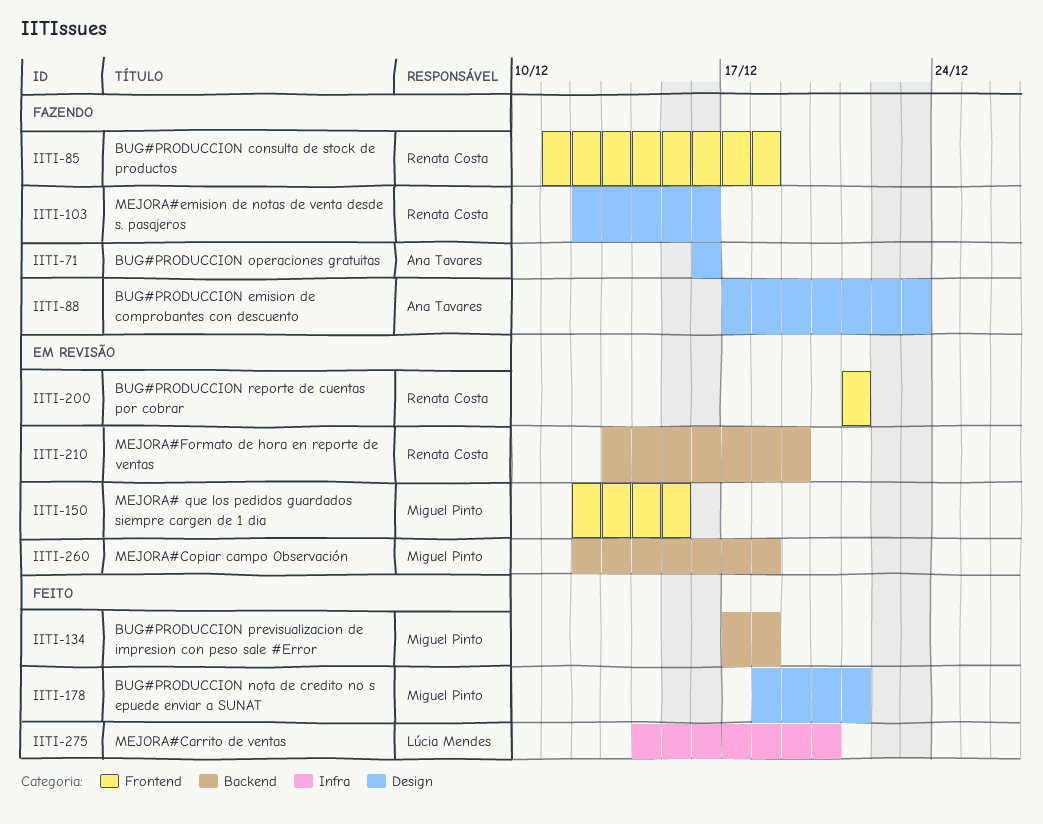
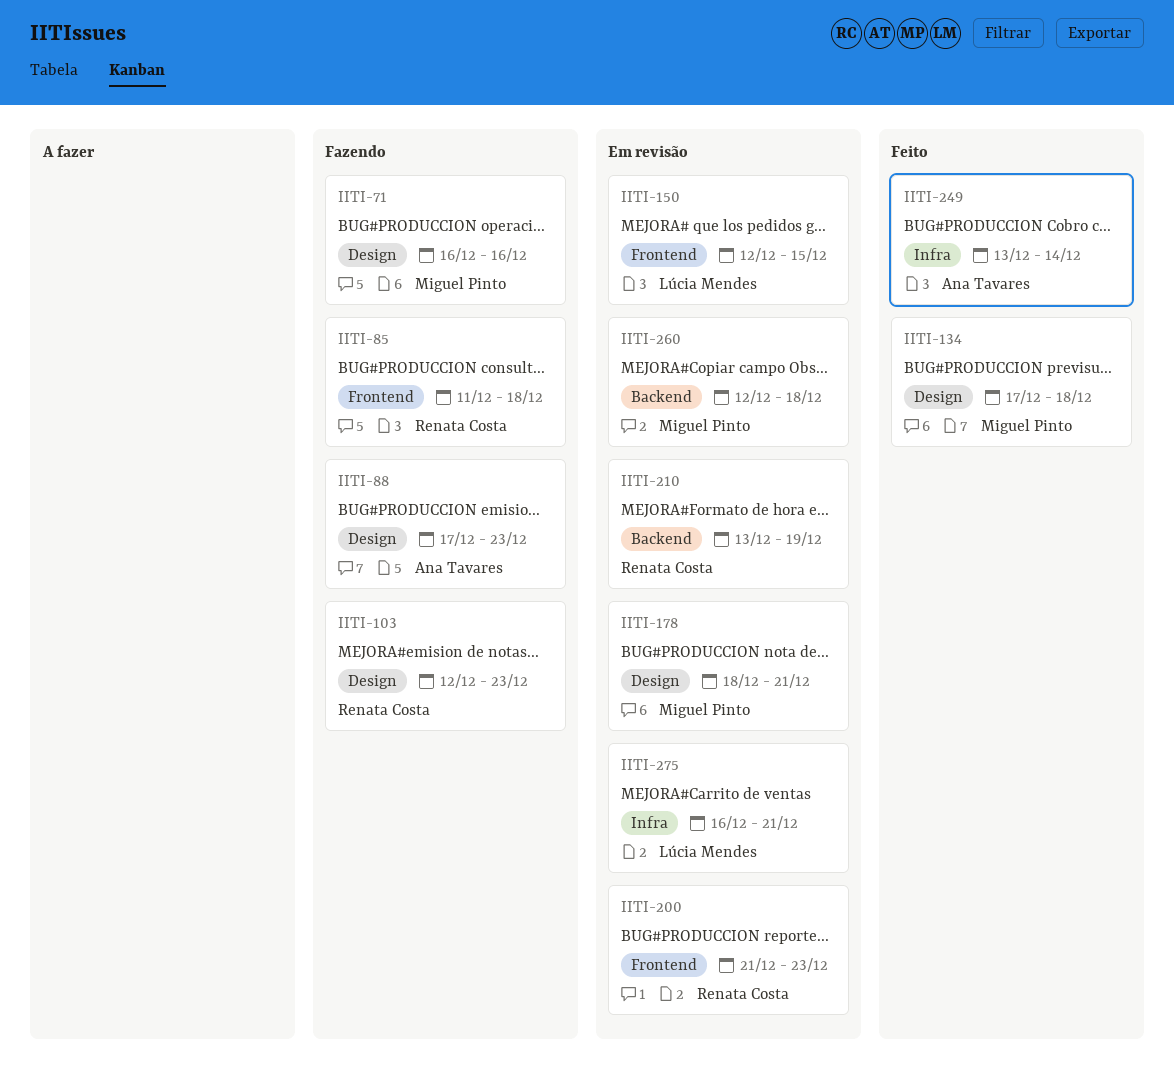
IITI-71, owner: Ana Tavares -> Miguel Pinto
IITI-103, due: Dec 16 -> Dec 23
IITI-134, label: Backend -> Design
IITI-150, owner: Miguel Pinto -> Lúcia Mendes
IITI-178, status: Feito -> Em revisão
IITI-200, due: Dec 21 -> Dec 23
IITI-249: none -> present
IITI-275, status: Feito -> Em revisão
IITI-275, start: Dec 14 -> Dec 16
IITI-275, due: Dec 20 -> Dec 21

